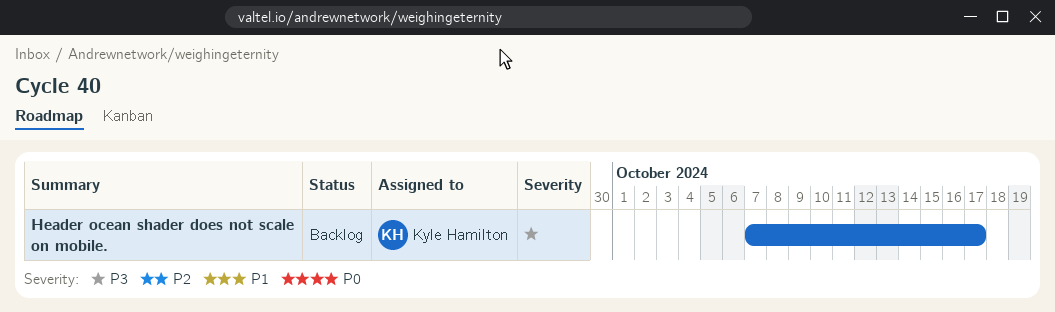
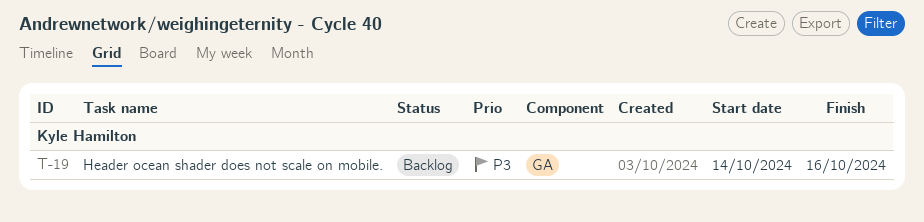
Header ocean shader does not scale on mobile., start: Oct 7 -> Oct 14
Header ocean shader does not scale on mobile., due: Oct 17 -> Oct 16

